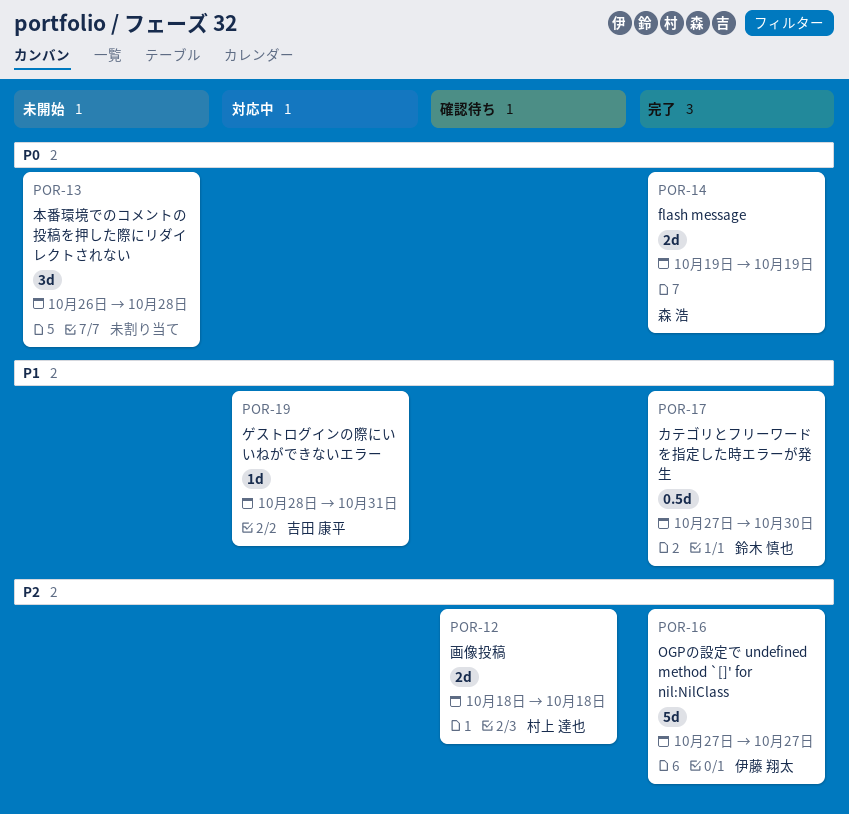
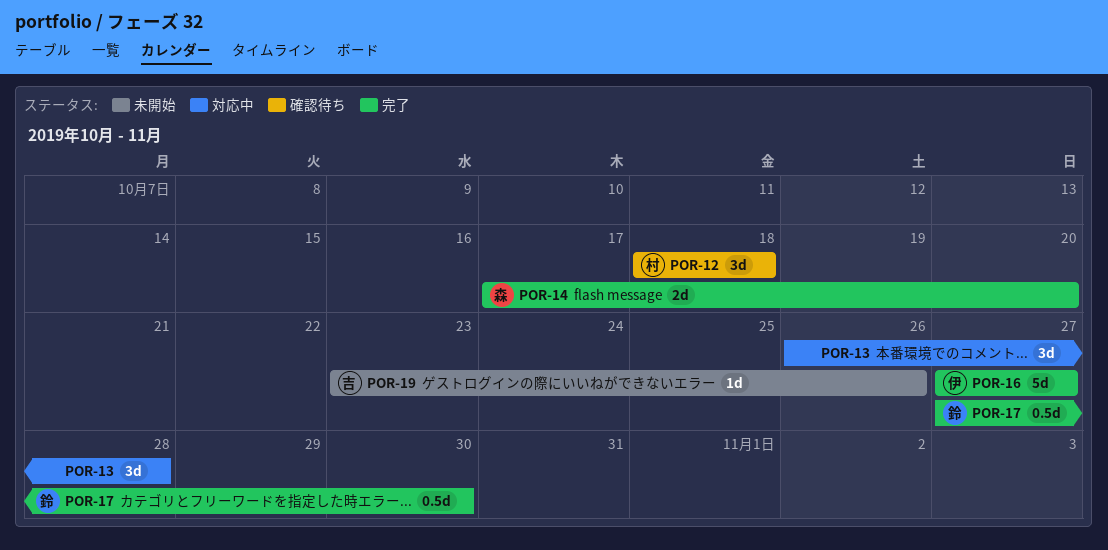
POR-12, estimate: 2d -> 3d
POR-13, status: 未開始 -> 対応中
POR-14, start: Oct 19 -> Oct 17
POR-14, due: Oct 19 -> Oct 20
POR-19, status: 対応中 -> 未開始
POR-19, start: Oct 28 -> Oct 23
POR-19, due: Oct 31 -> Oct 26

